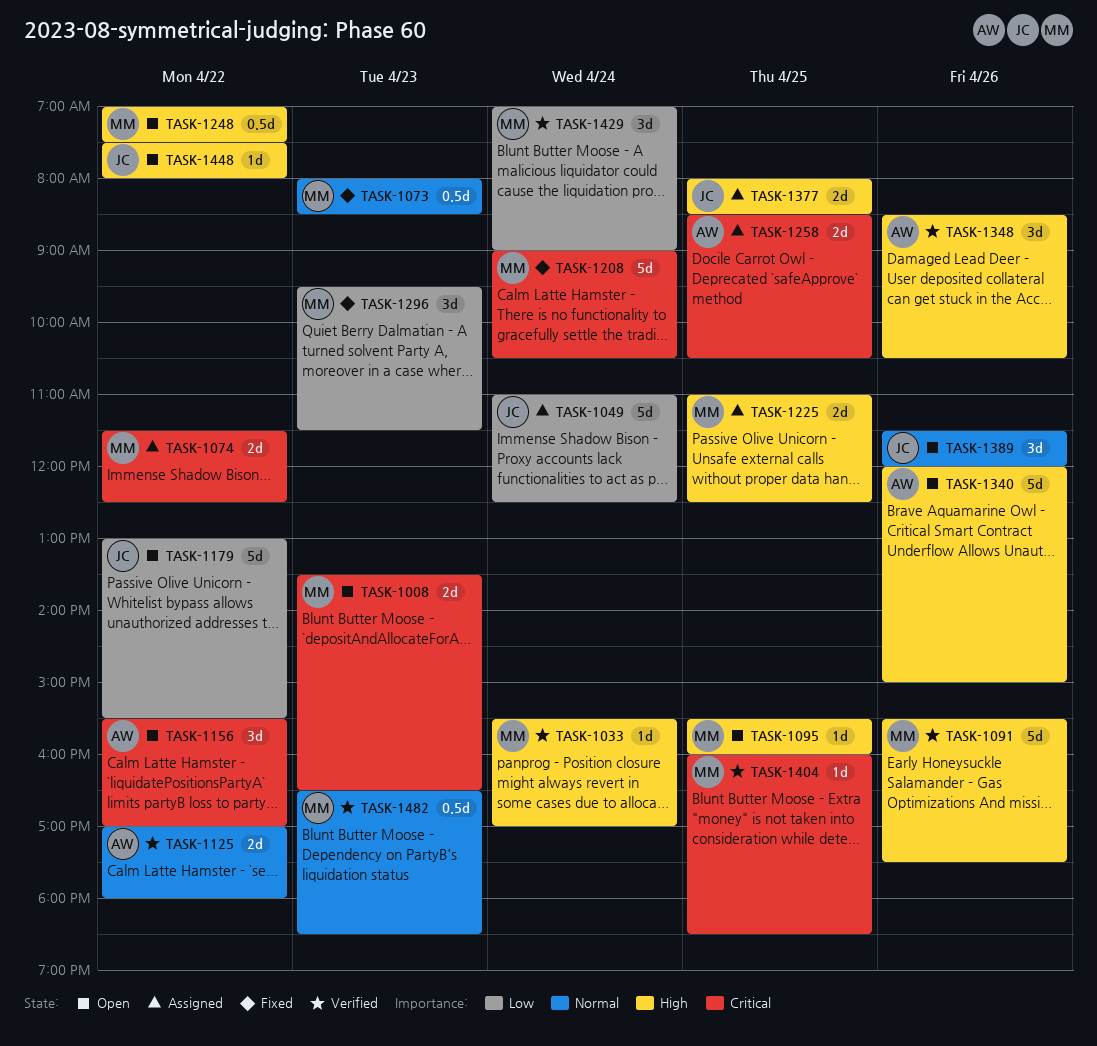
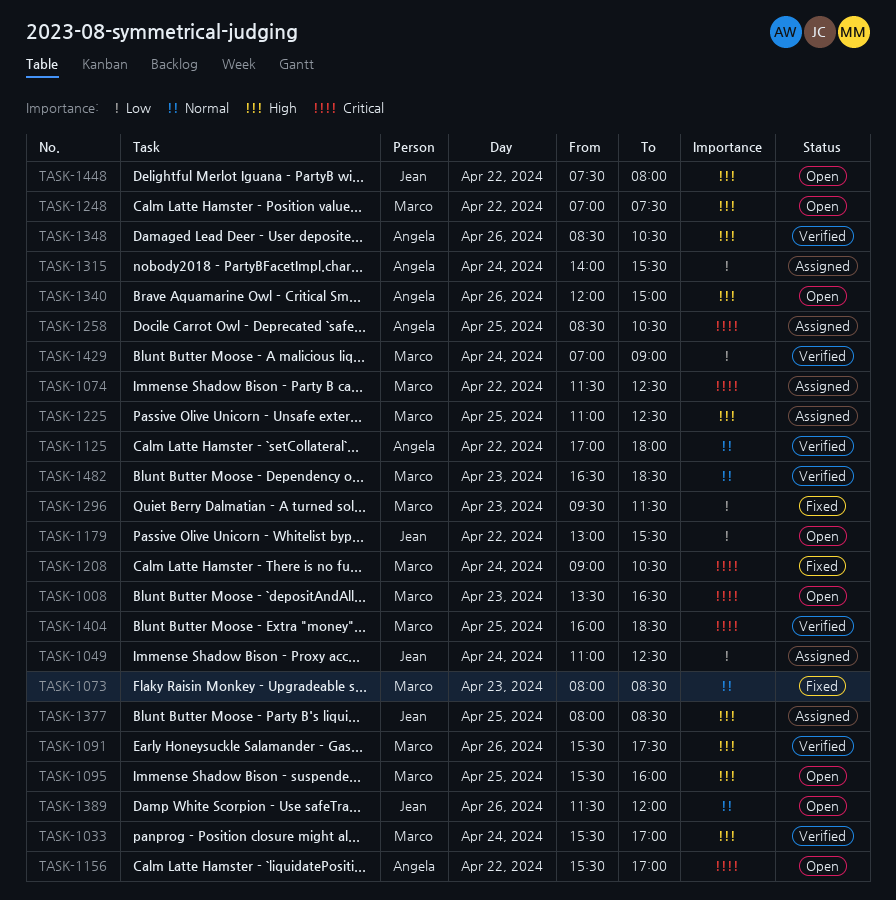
TASK-1315: none -> present

